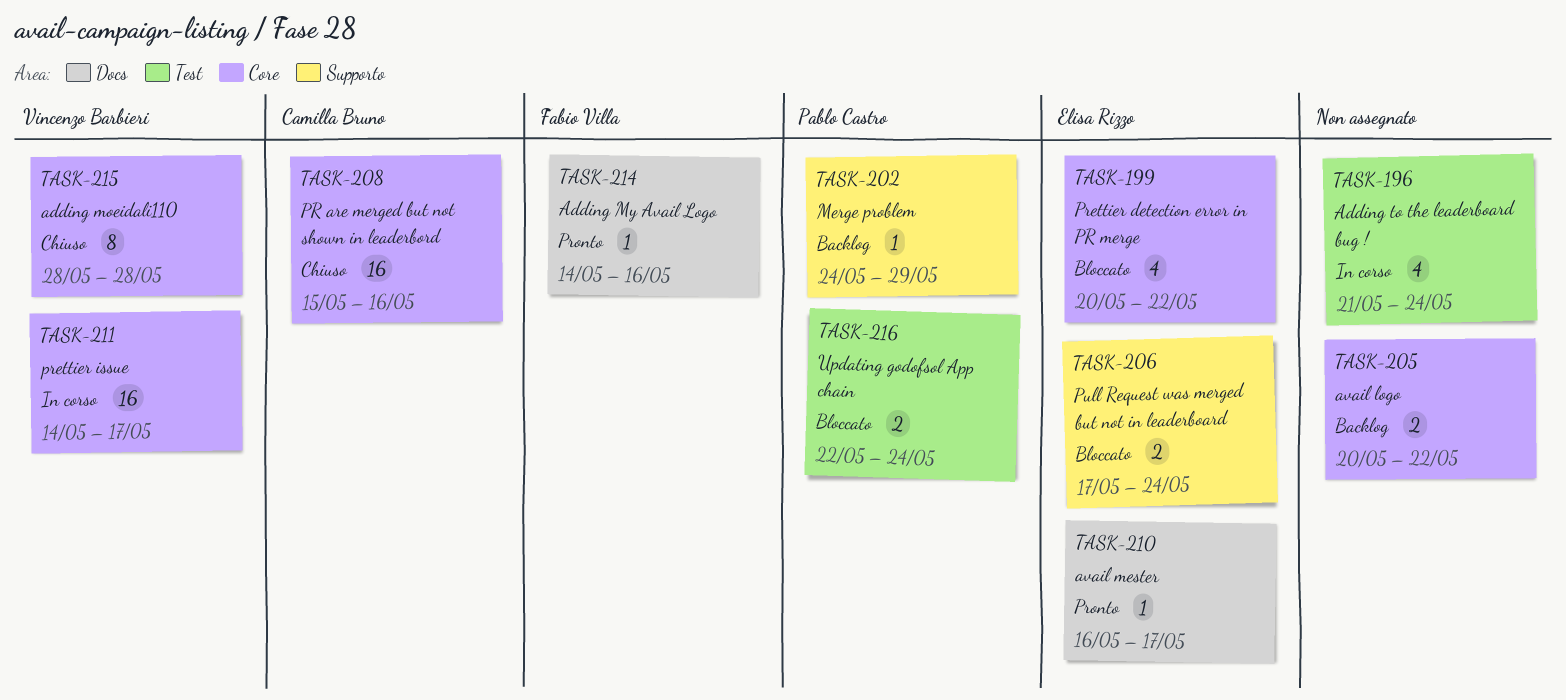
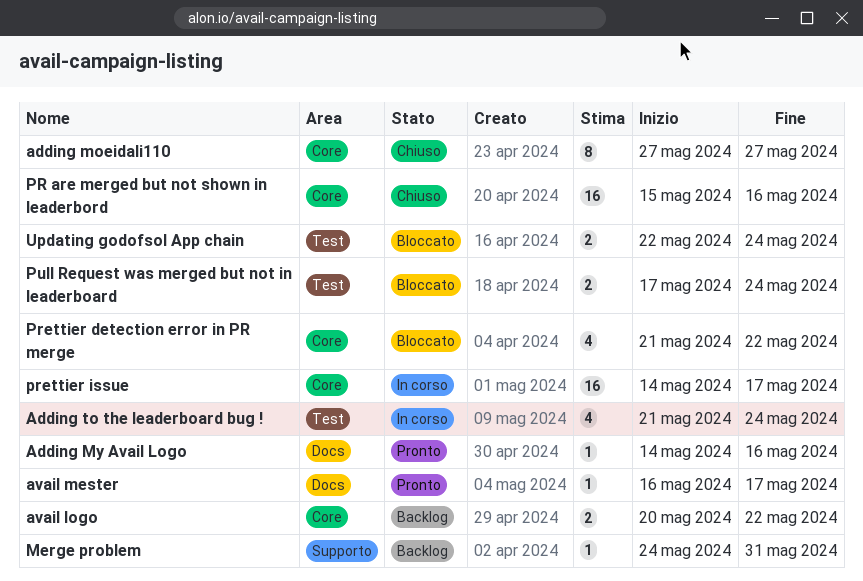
adding moeidali110, start: May 28 -> May 27
adding moeidali110, due: May 28 -> May 27
Merge problem, due: May 29 -> May 31
Prettier detection error in PR merge, start: May 20 -> May 21
Pull Request was merged but not in leaderboard, label: Supporto -> Test

